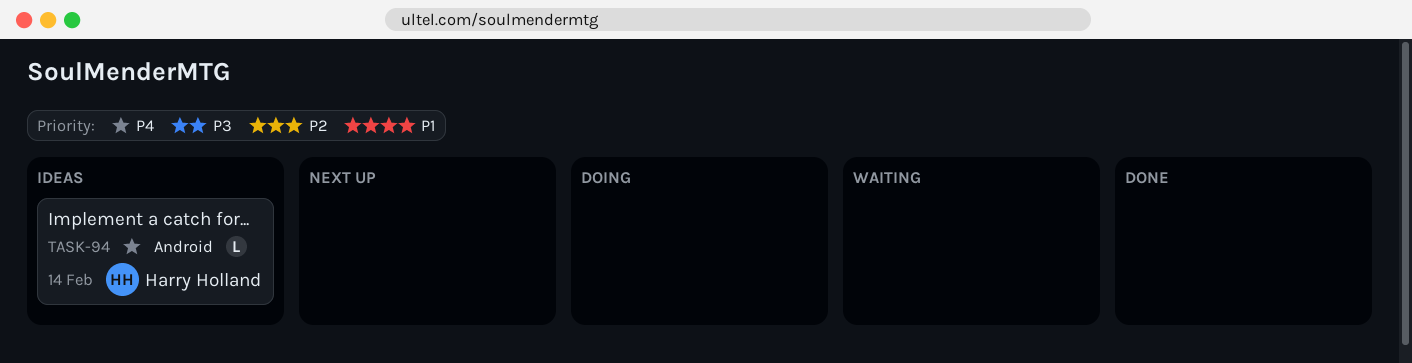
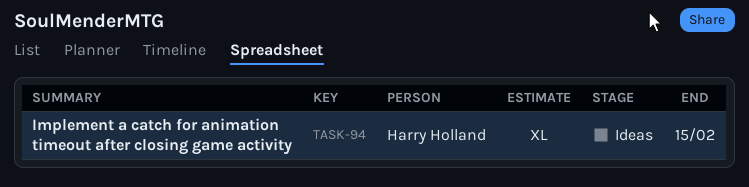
TASK-94, estimate: L -> XL
TASK-94, due: Feb 14 -> Feb 15

